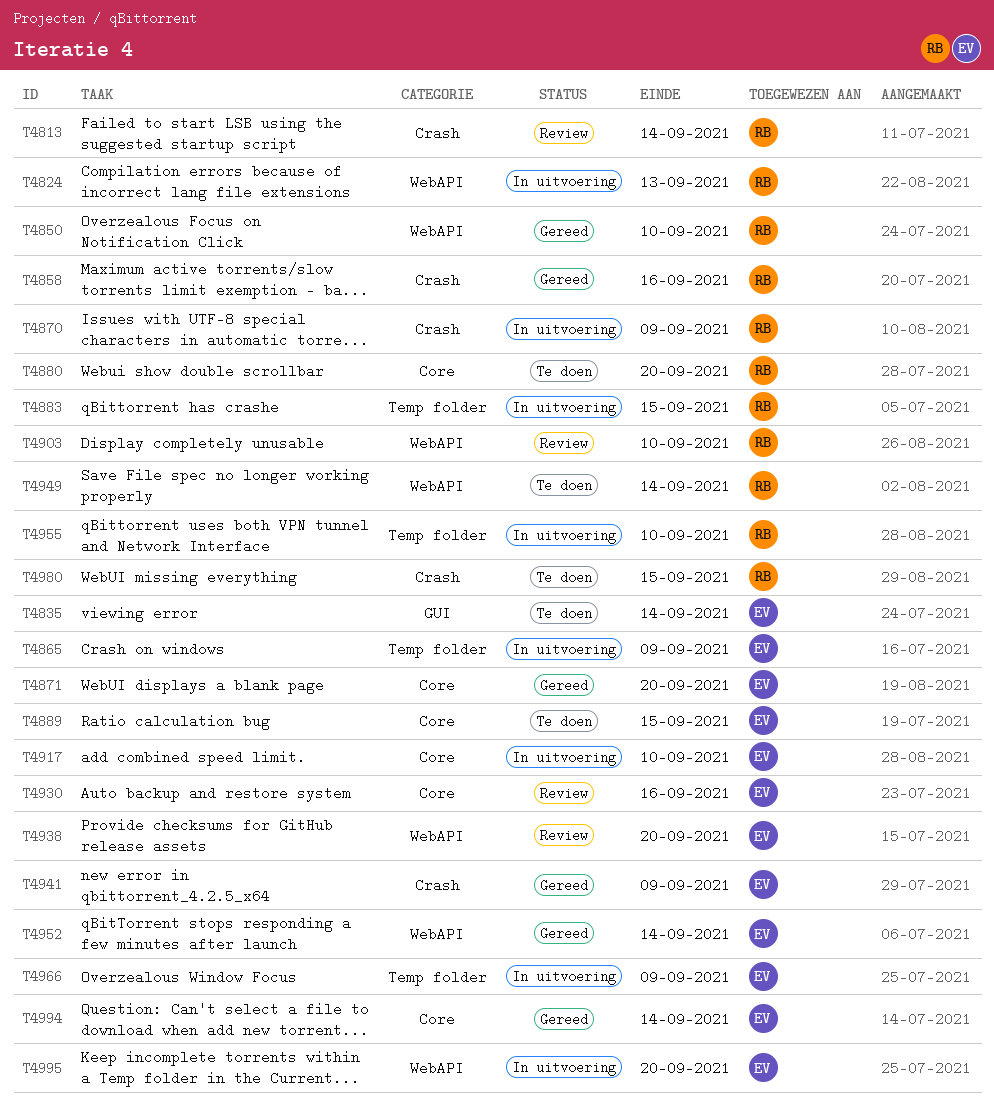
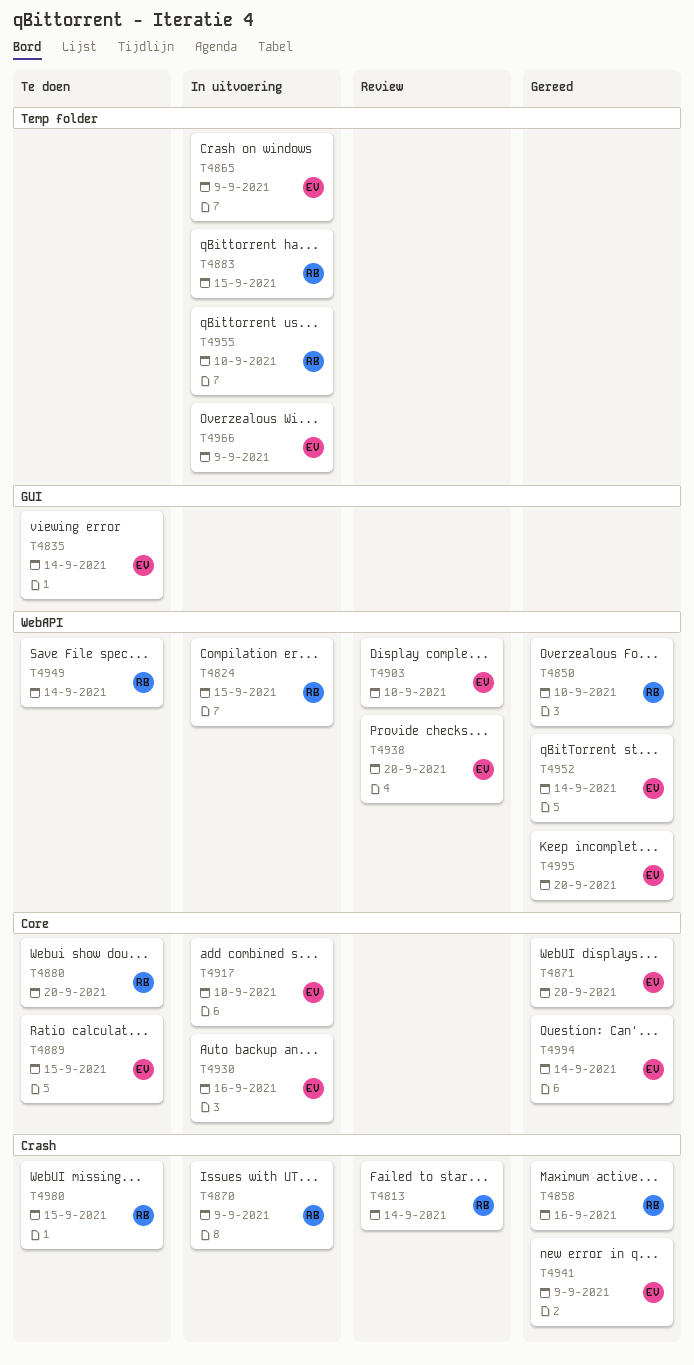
T4824, due: Sep 13 -> Sep 15
T4903, owner: RB -> EV
T4930, status: Review -> In uitvoering
T4995, status: In uitvoering -> Gereed

